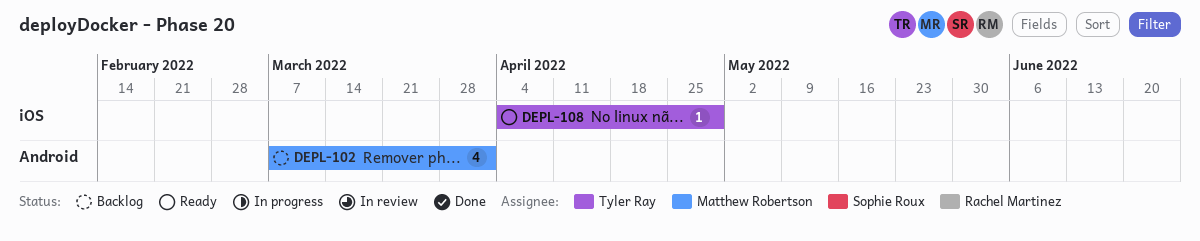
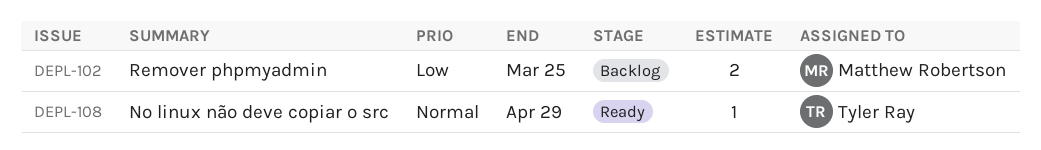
DEPL-102, estimate: 4 -> 2
DEPL-102, due: Apr 1 -> Mar 25

